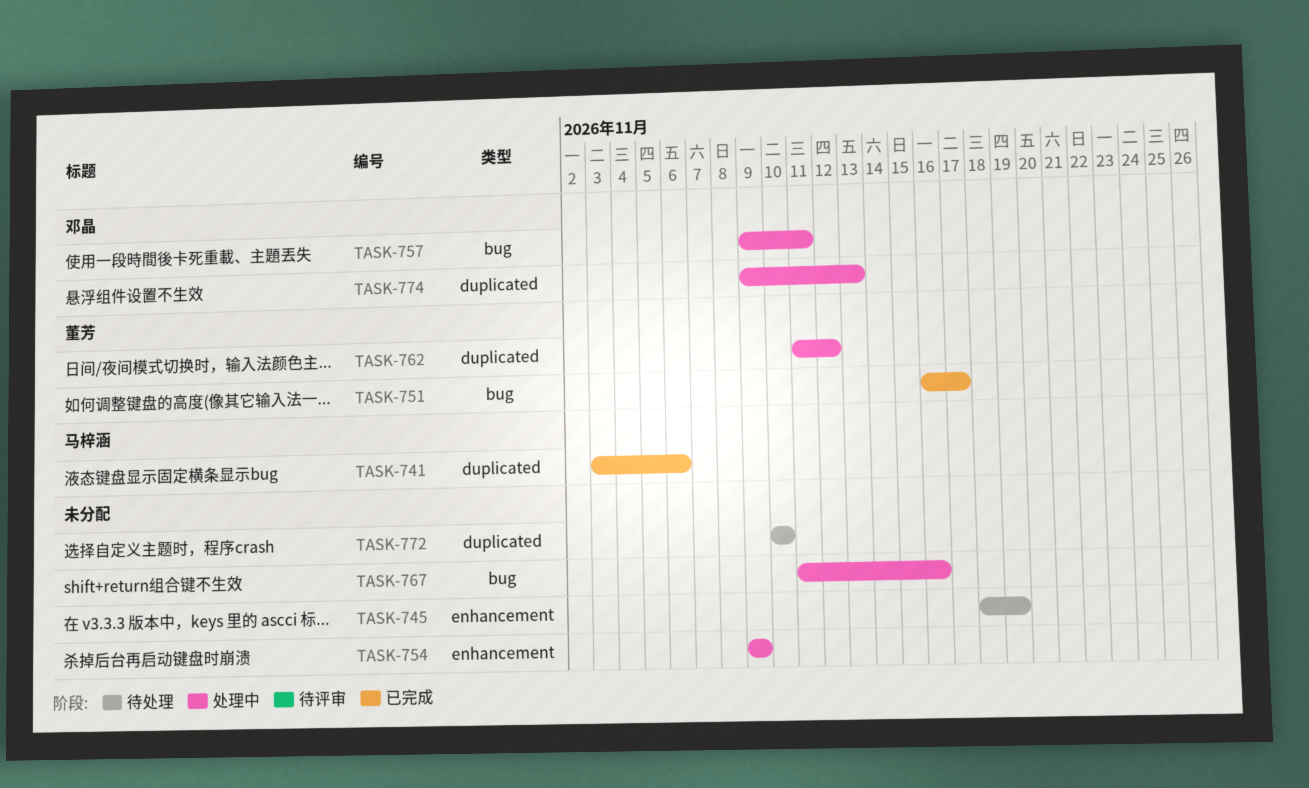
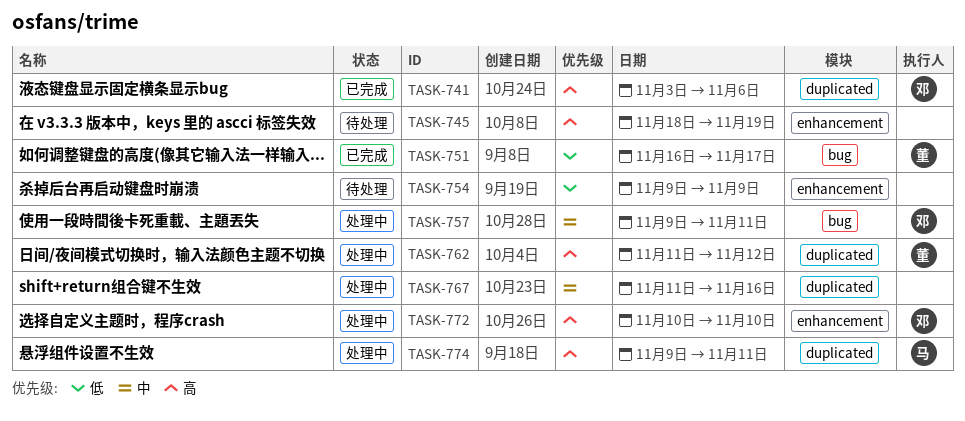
TASK-741, owner: 马梓涵 -> 邓晶
TASK-754, status: 处理中 -> 待处理
TASK-767, label: bug -> duplicated
TASK-772, status: 待处理 -> 处理中
TASK-772, owner: none -> 邓晶
TASK-772, label: duplicated -> enhancement
TASK-774, owner: 邓晶 -> 马梓涵
TASK-774, due: Nov 13 -> Nov 11

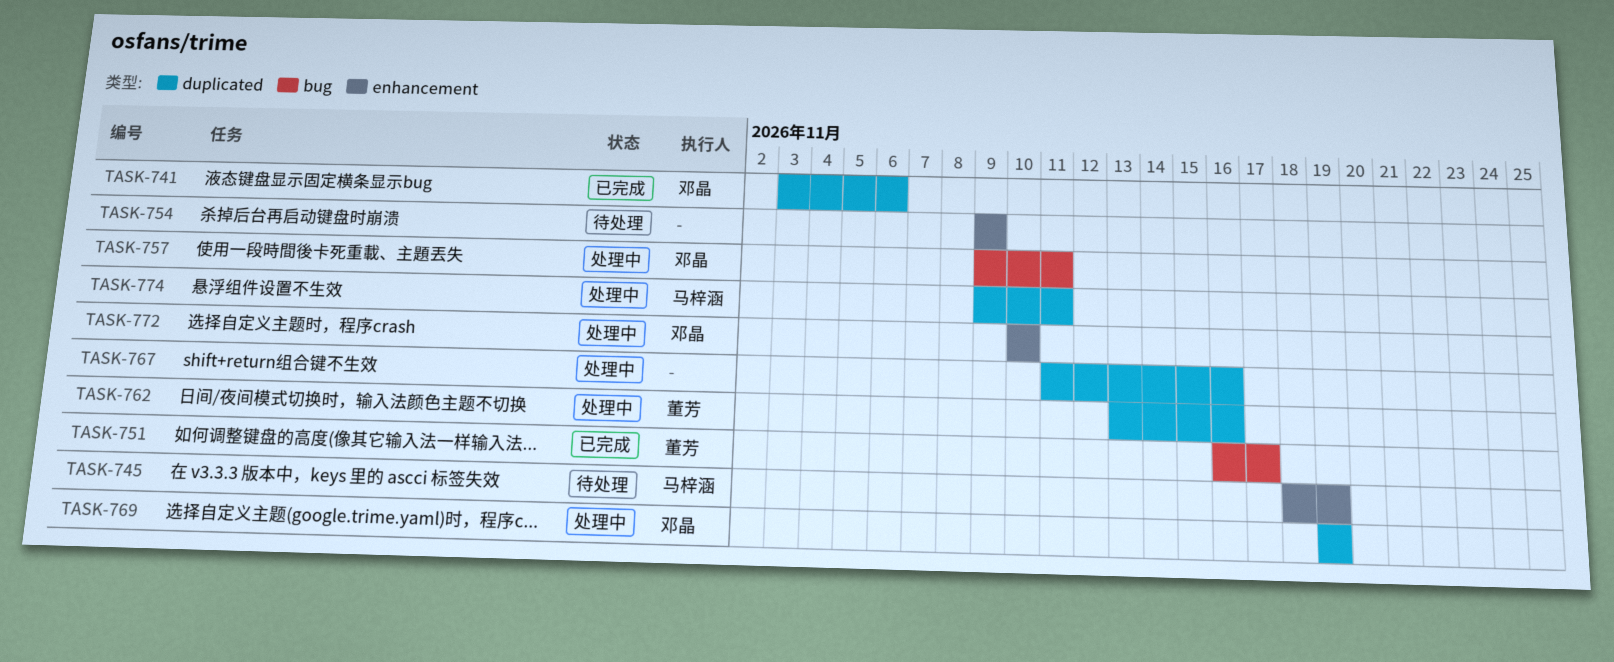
TASK-745, owner: none -> 马梓涵
TASK-762, start: Nov 11 -> Nov 13
TASK-762, due: Nov 12 -> Nov 16
TASK-769: none -> present

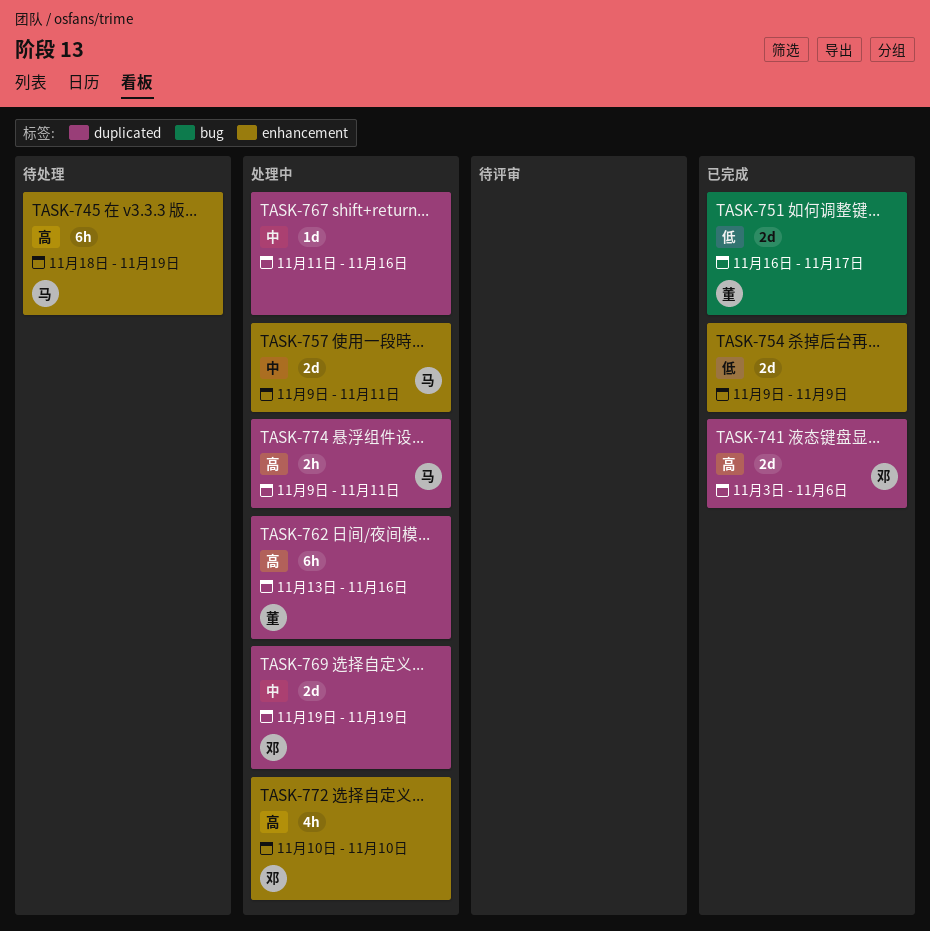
TASK-754, status: 待处理 -> 已完成
TASK-757, owner: 邓晶 -> 马梓涵
TASK-757, label: bug -> enhancement

